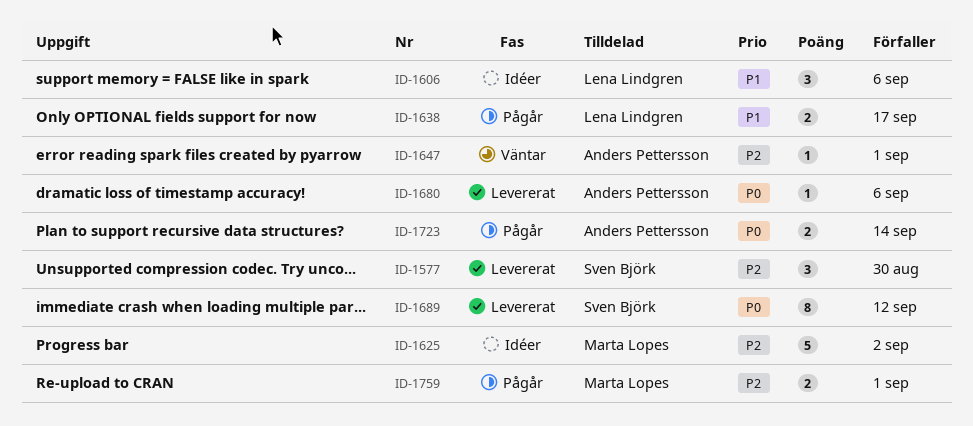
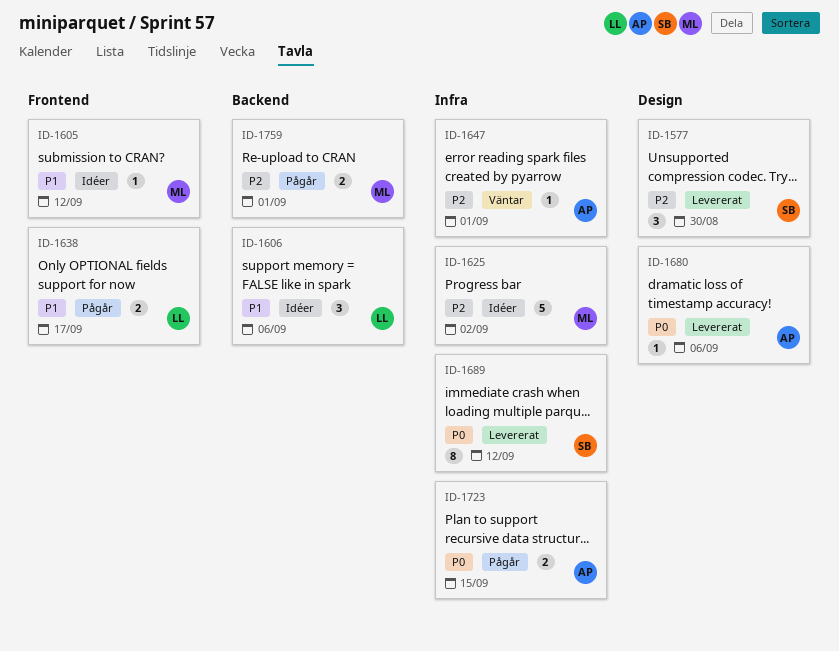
ID-1605: none -> present
ID-1723, due: Sep 14 -> Sep 15

